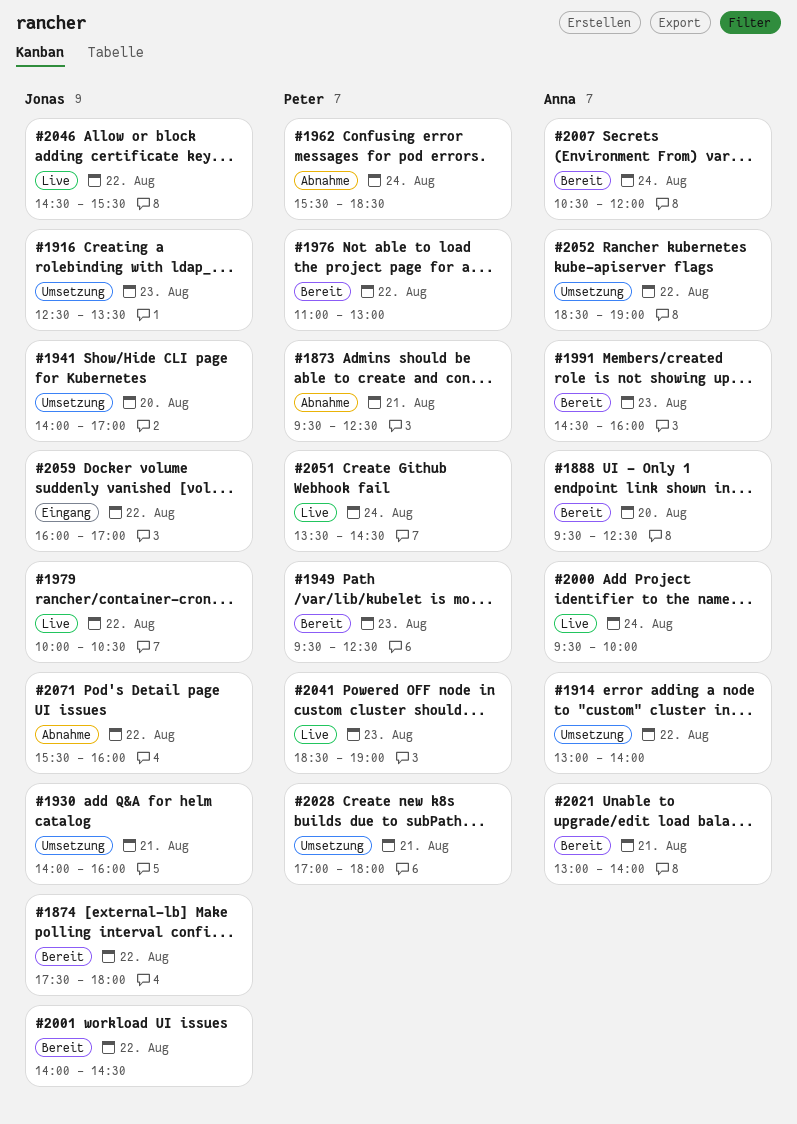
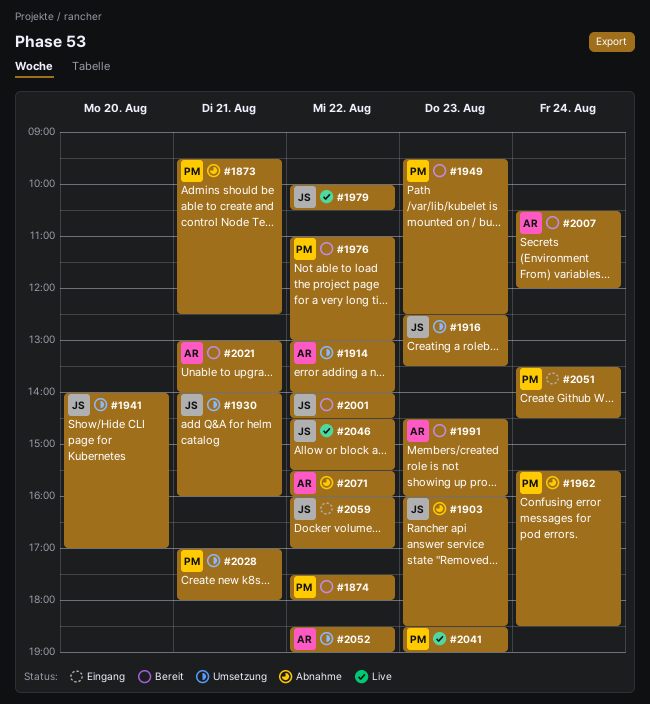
#1874, owner: Jonas -> Peter
#1888: present -> none
#1903: none -> present
#2000: present -> none
#2051, status: Live -> Eingang
#2071, owner: Jonas -> Anna

